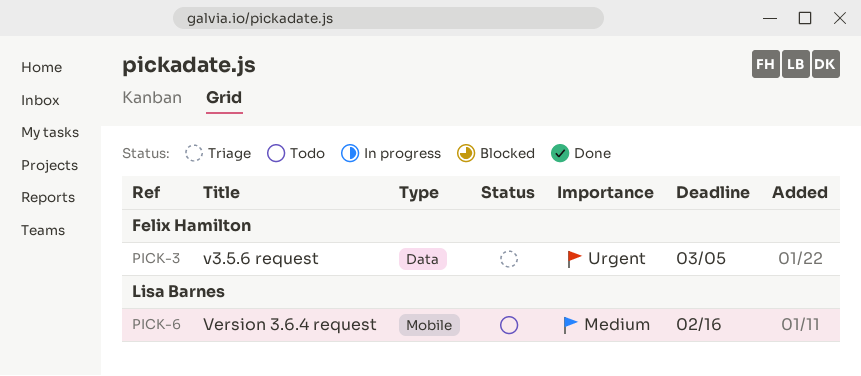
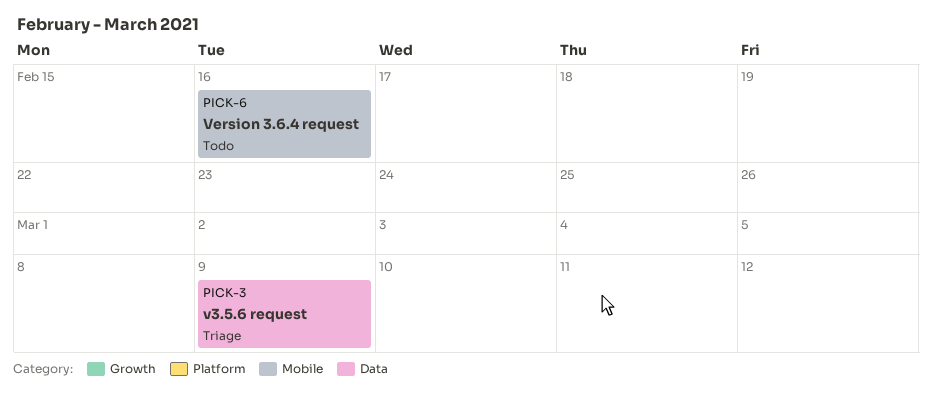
PICK-3, due: Mar 5 -> Mar 9

